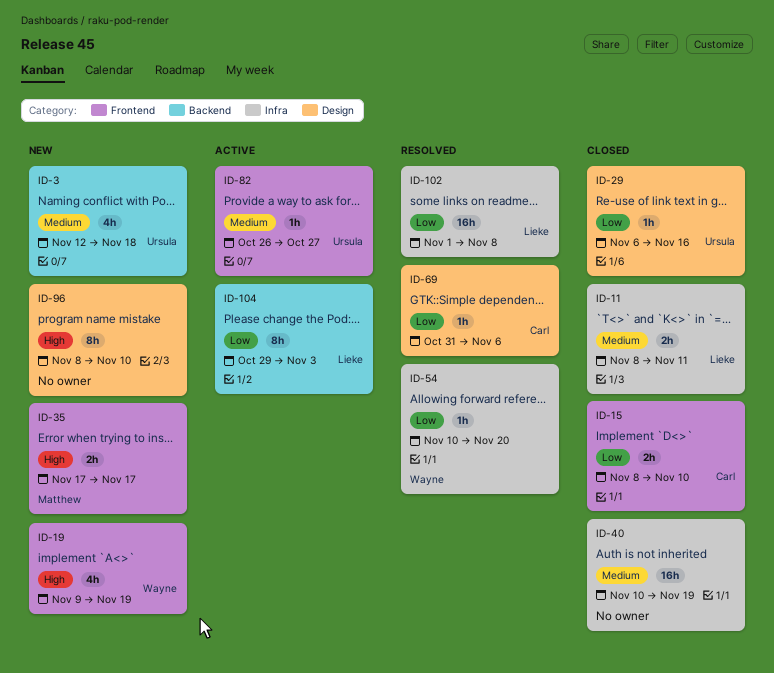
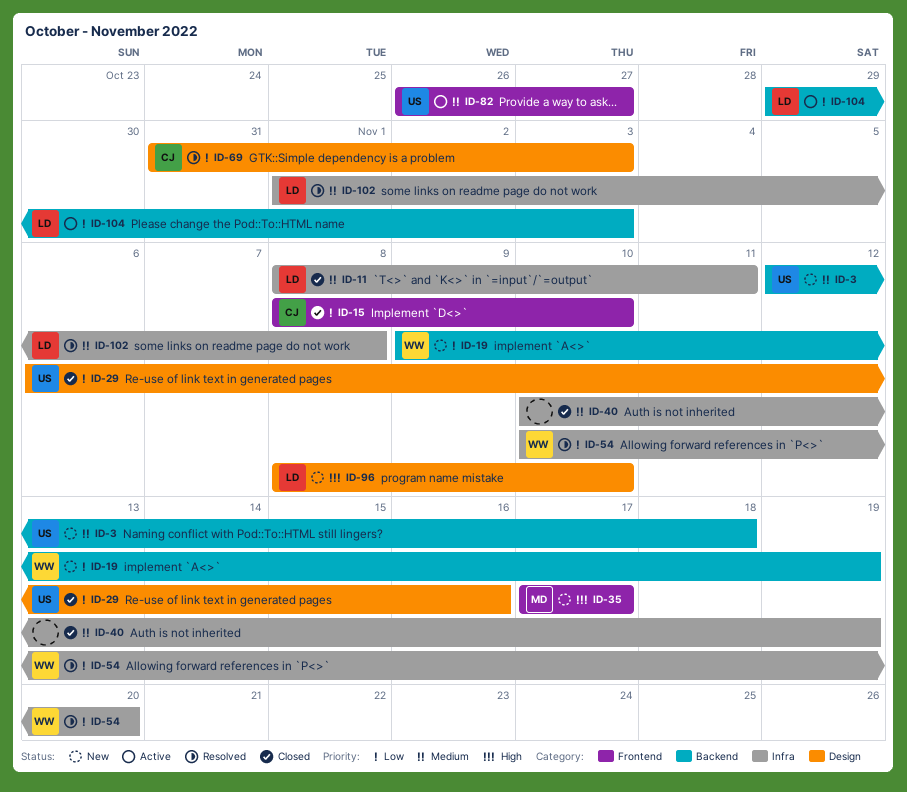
ID-19, priority: High -> Low
ID-19, label: Frontend -> Backend
ID-69, due: Nov 6 -> Nov 3
ID-96, owner: none -> Lieke
ID-102, priority: Low -> Medium

